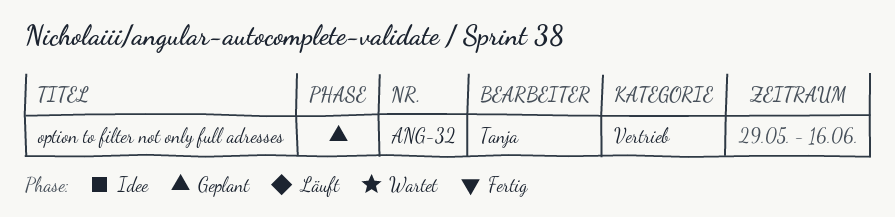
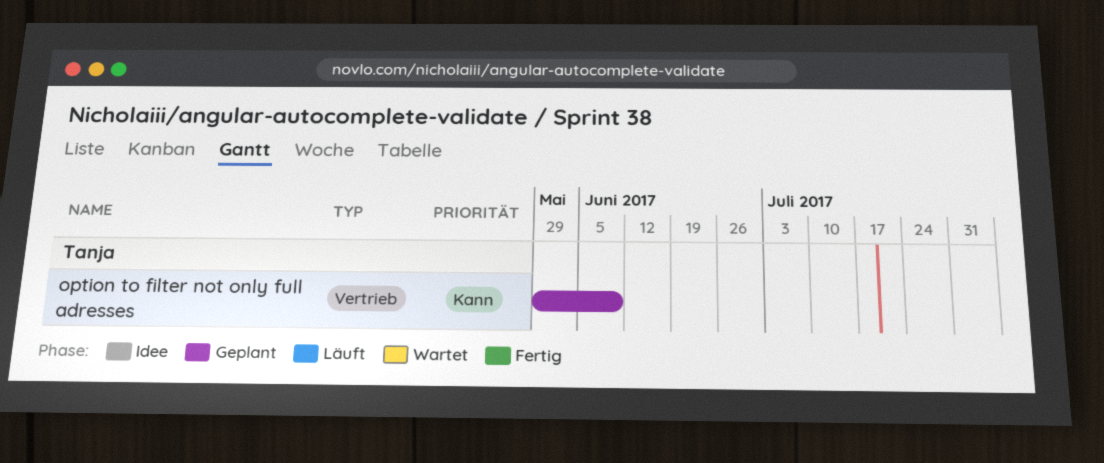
option to filter not only full adresses, due: Jun 16 -> Jun 9

